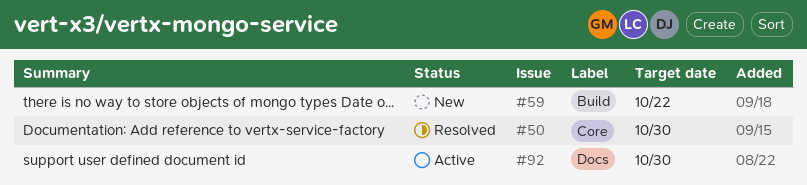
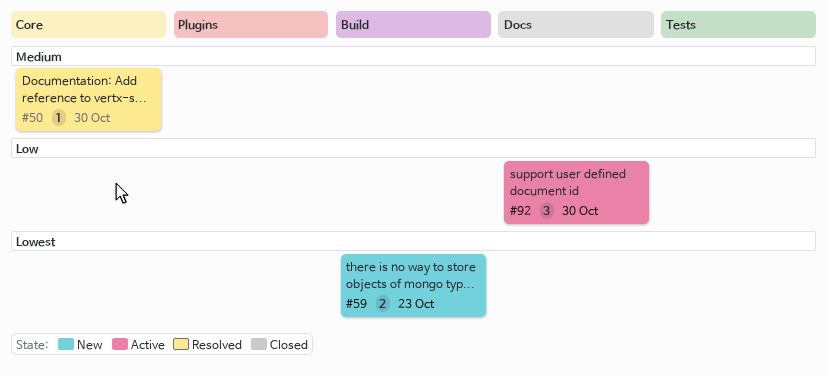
#59, due: Oct 22 -> Oct 23

